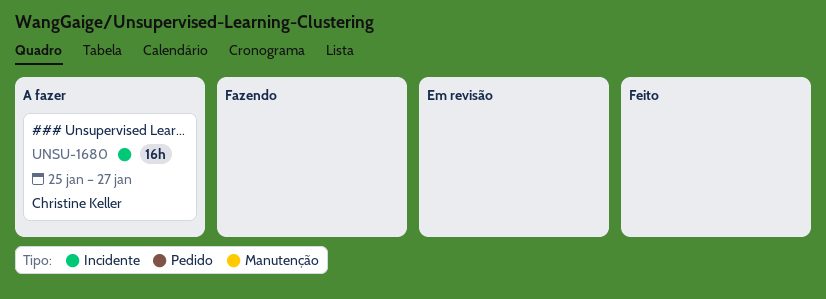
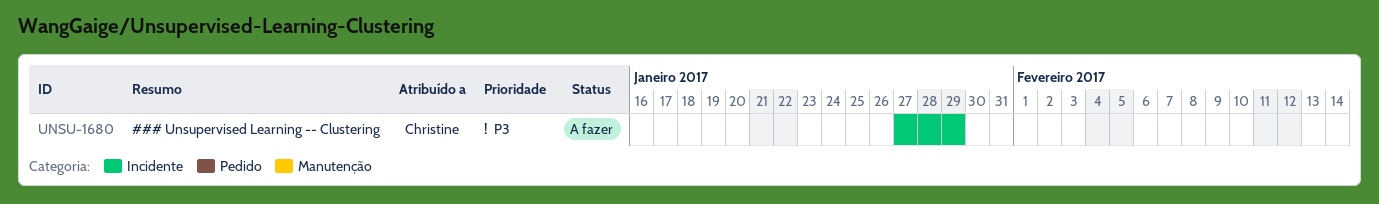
UNSU-1680, start: Jan 25 -> Jan 27
UNSU-1680, due: Jan 27 -> Jan 29

